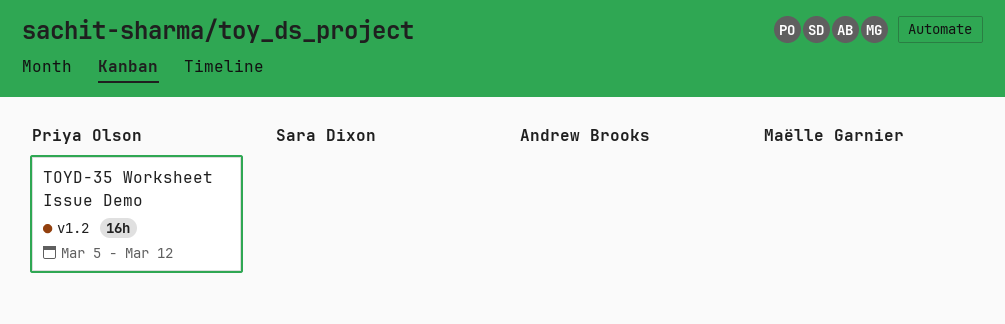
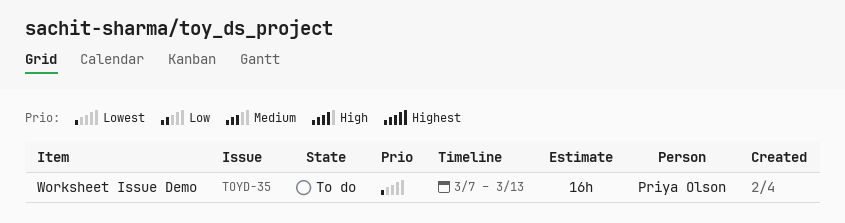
TOYD-35, start: Mar 5 -> Mar 7
TOYD-35, due: Mar 12 -> Mar 13

